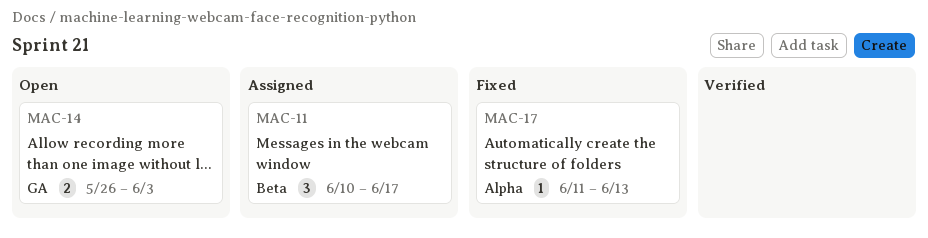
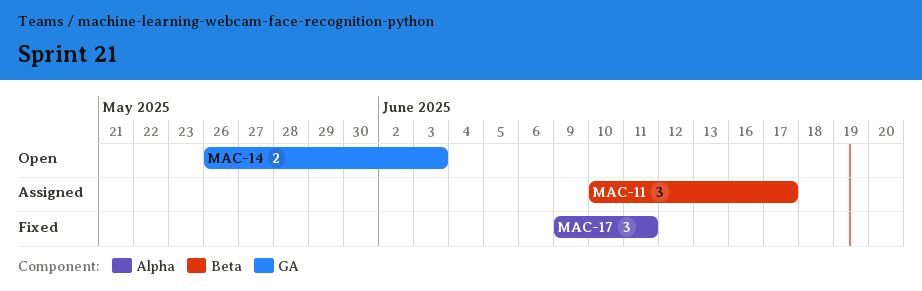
MAC-17, estimate: 1 -> 3
MAC-17, start: Jun 11 -> Jun 9
MAC-17, due: Jun 13 -> Jun 11

